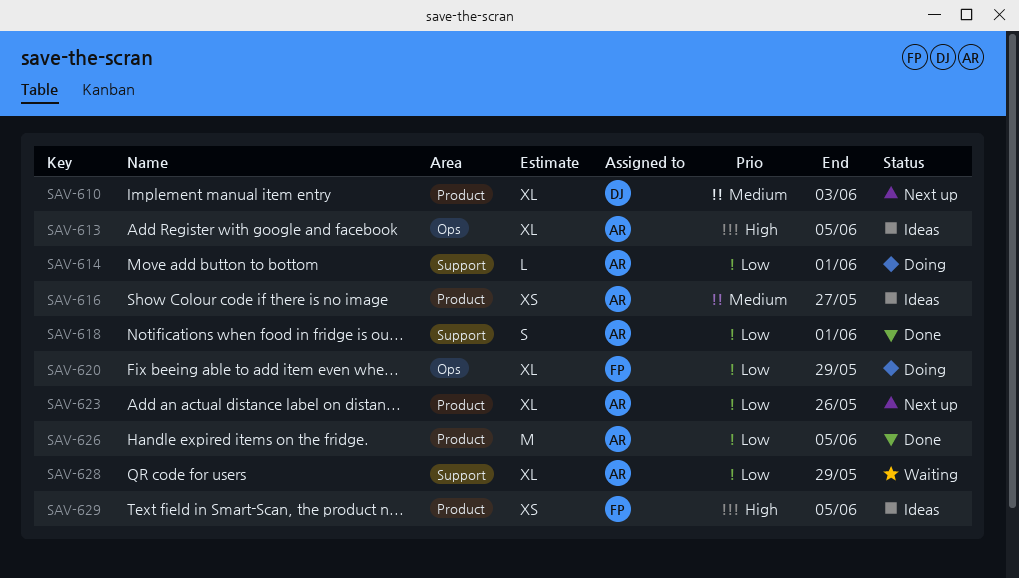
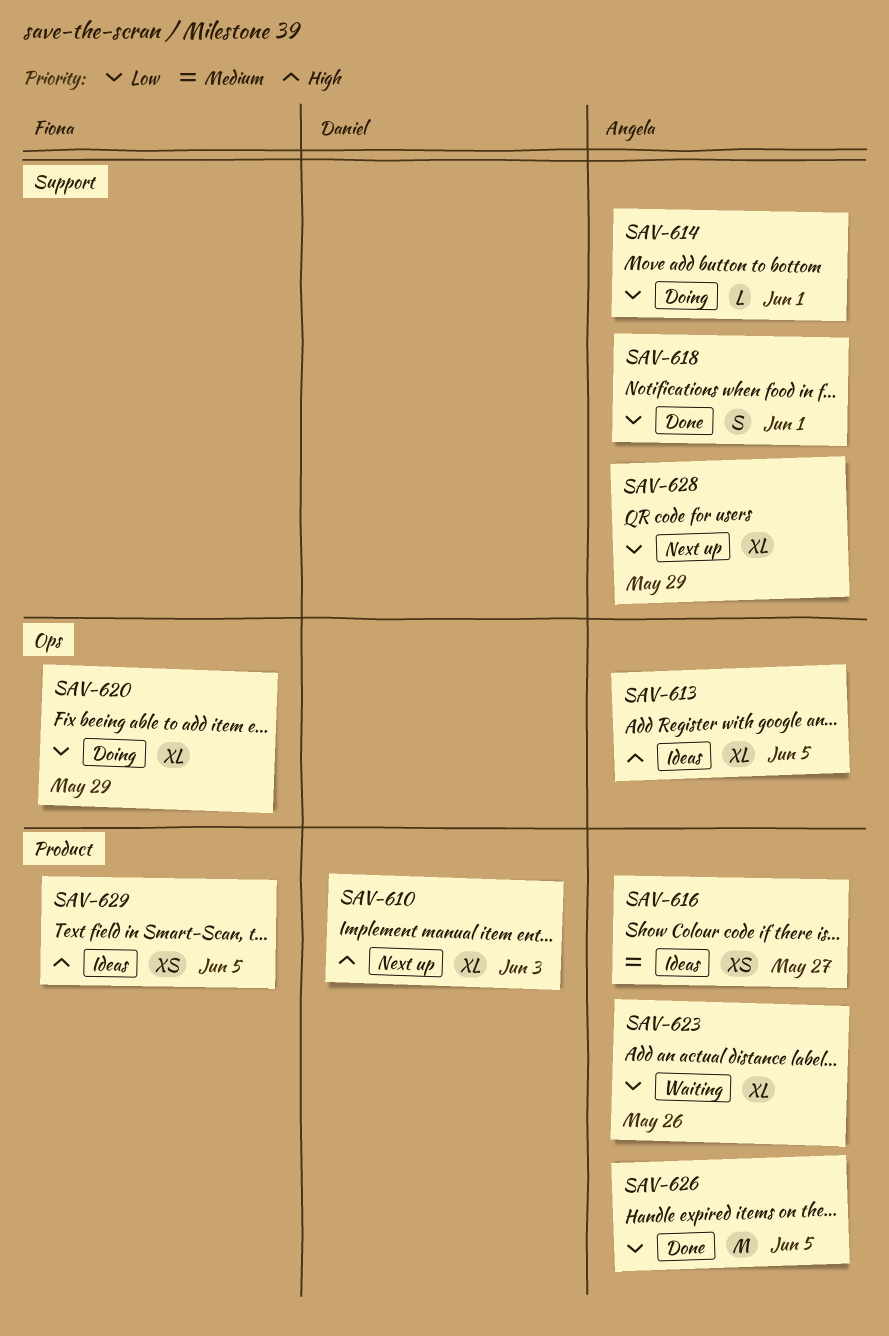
SAV-610, priority: Medium -> High
SAV-623, status: Next up -> Waiting
SAV-628, status: Waiting -> Next up

